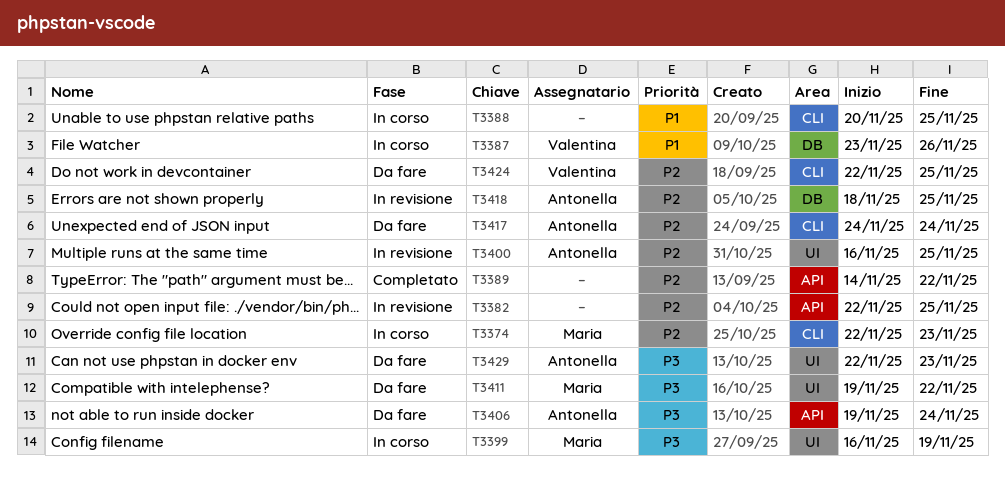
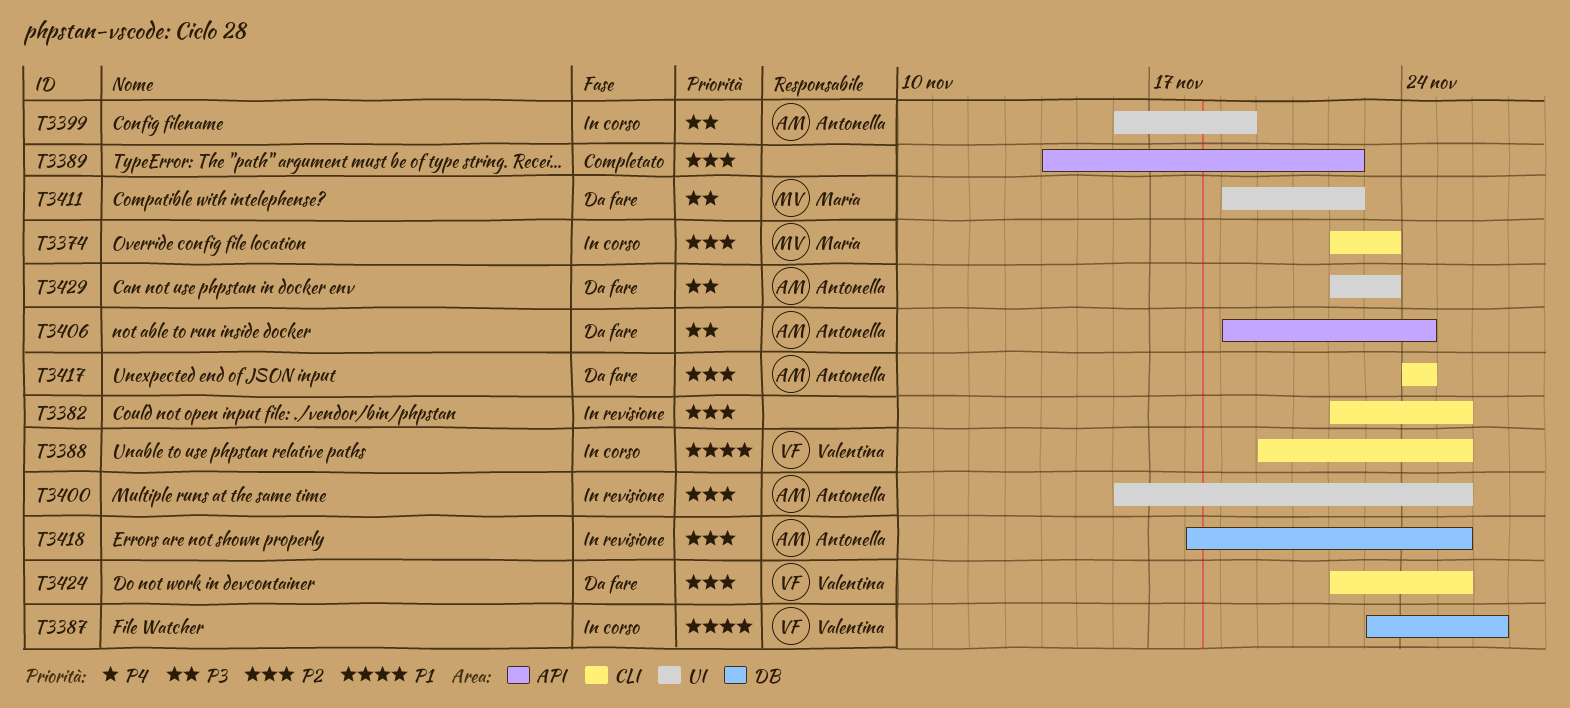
T3382, label: API -> CLI
T3388, owner: none -> Valentina
T3399, owner: Maria -> Antonella

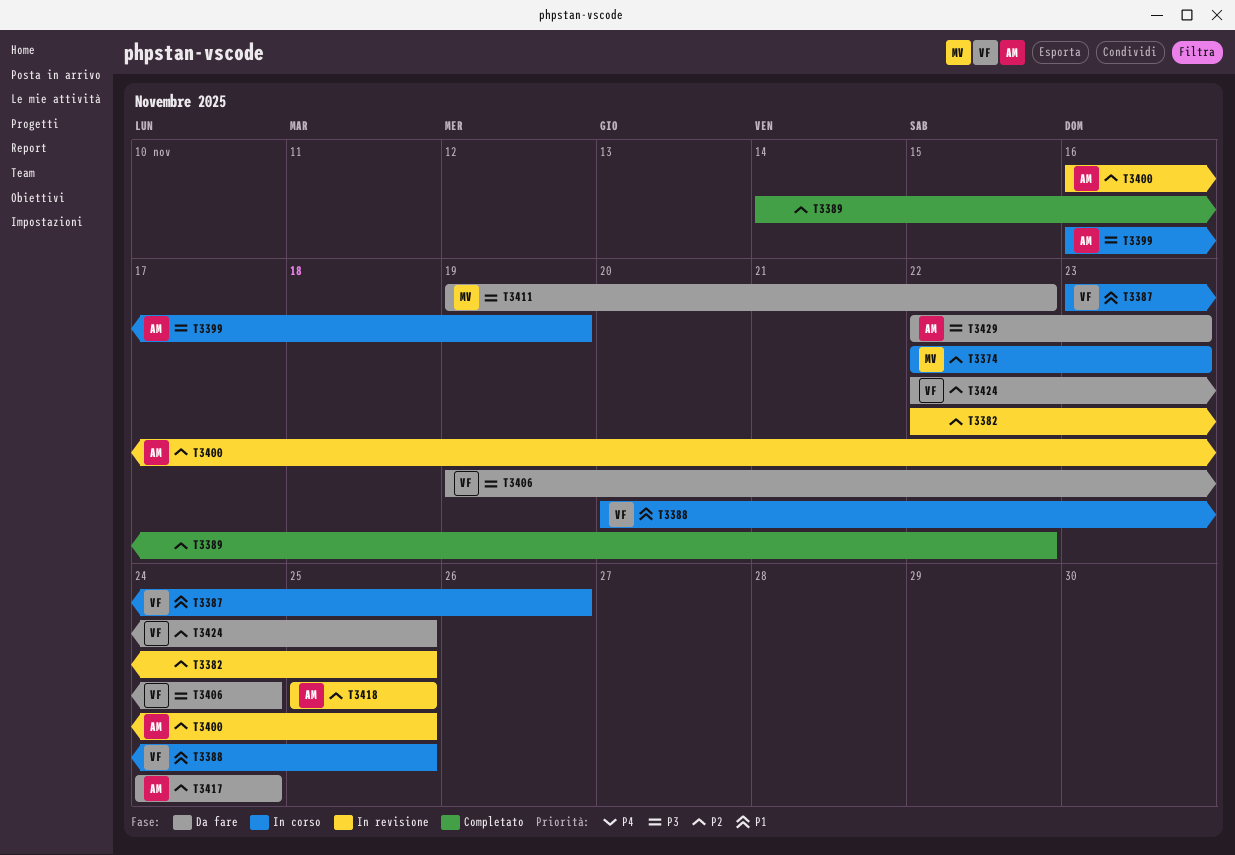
T3406, owner: Antonella -> Valentina
T3418, start: Nov 18 -> Nov 25

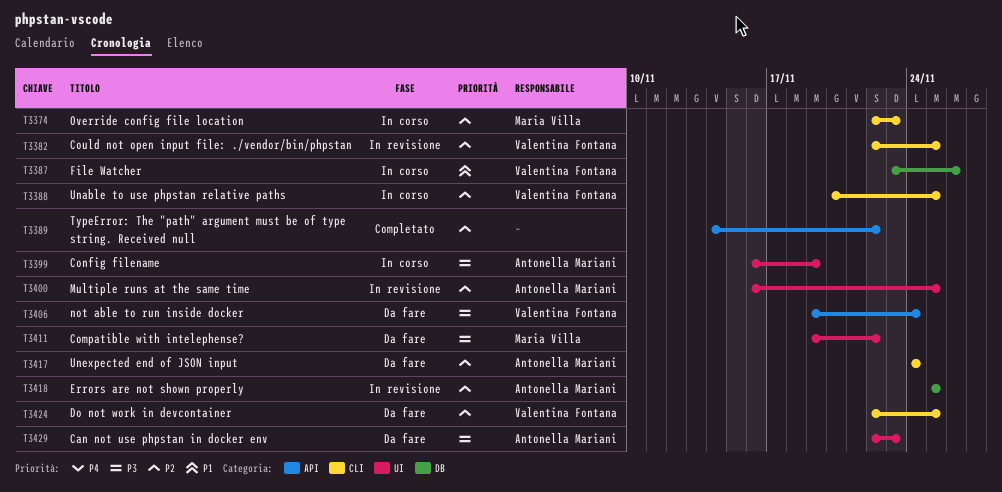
T3382, owner: none -> Valentina Fontana
T3388, priority: P1 -> P2

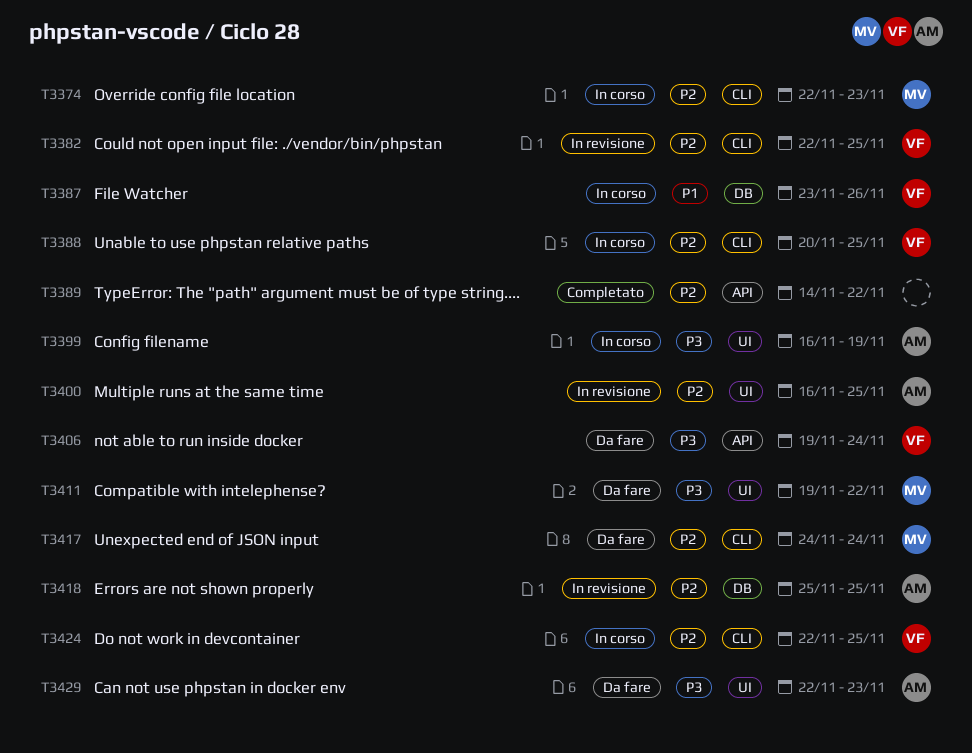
T3417, owner: Antonella Mariani -> Maria Villa
T3424, status: Da fare -> In corso

